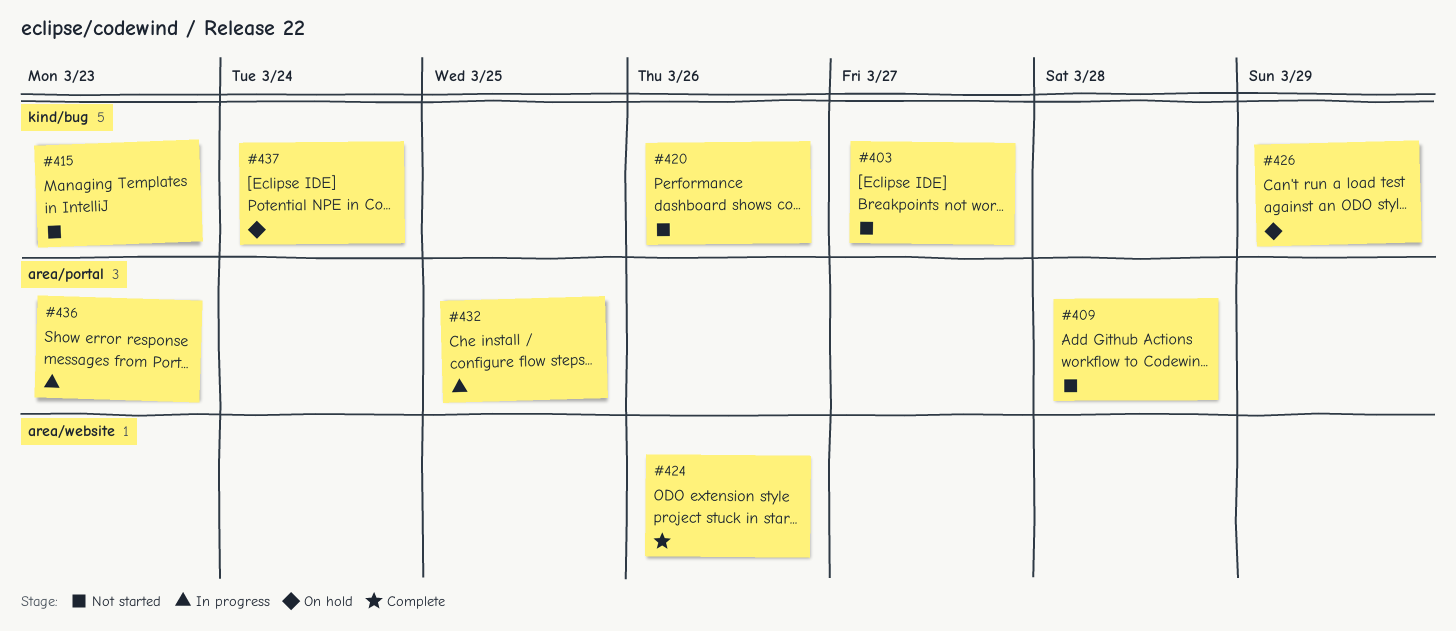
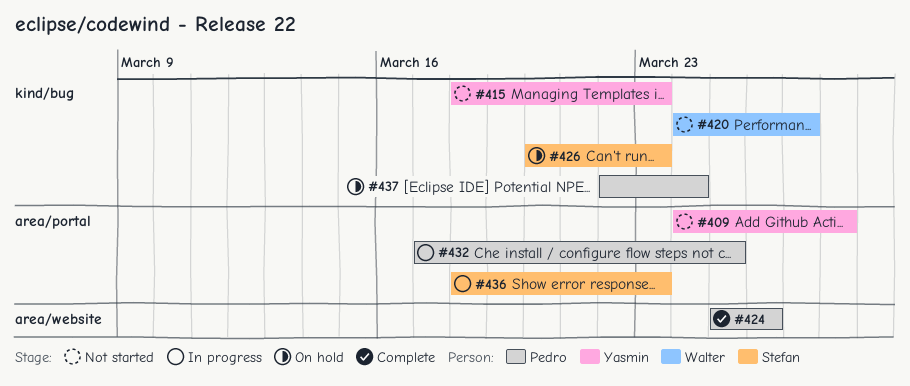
#403: present -> none
#420, due: Mar 26 -> Mar 27
#426, due: Mar 29 -> Mar 23

